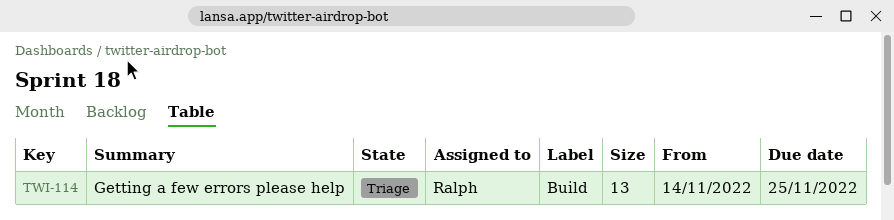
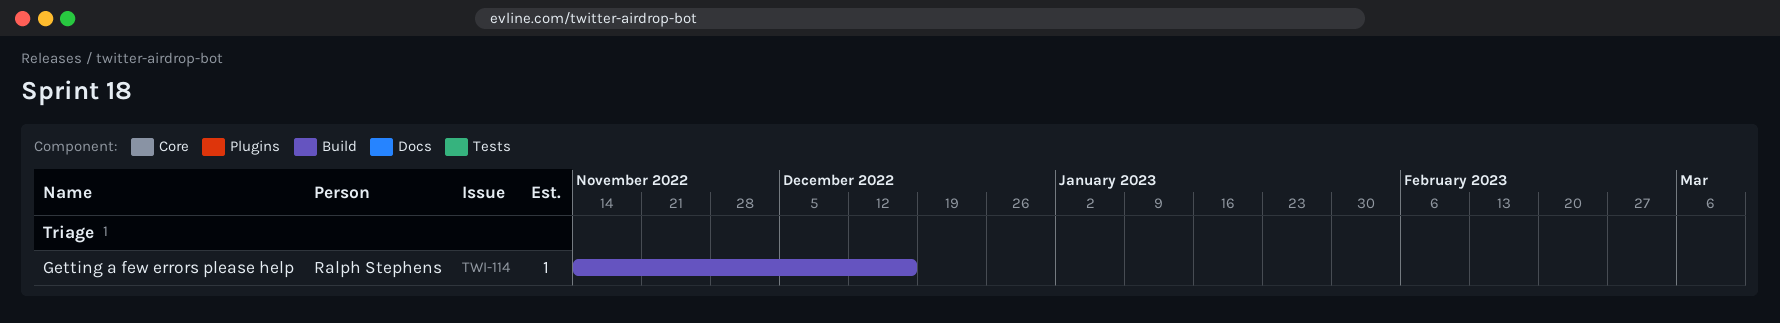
TWI-114, estimate: 13 -> 1
TWI-114, due: Nov 25 -> Dec 16

